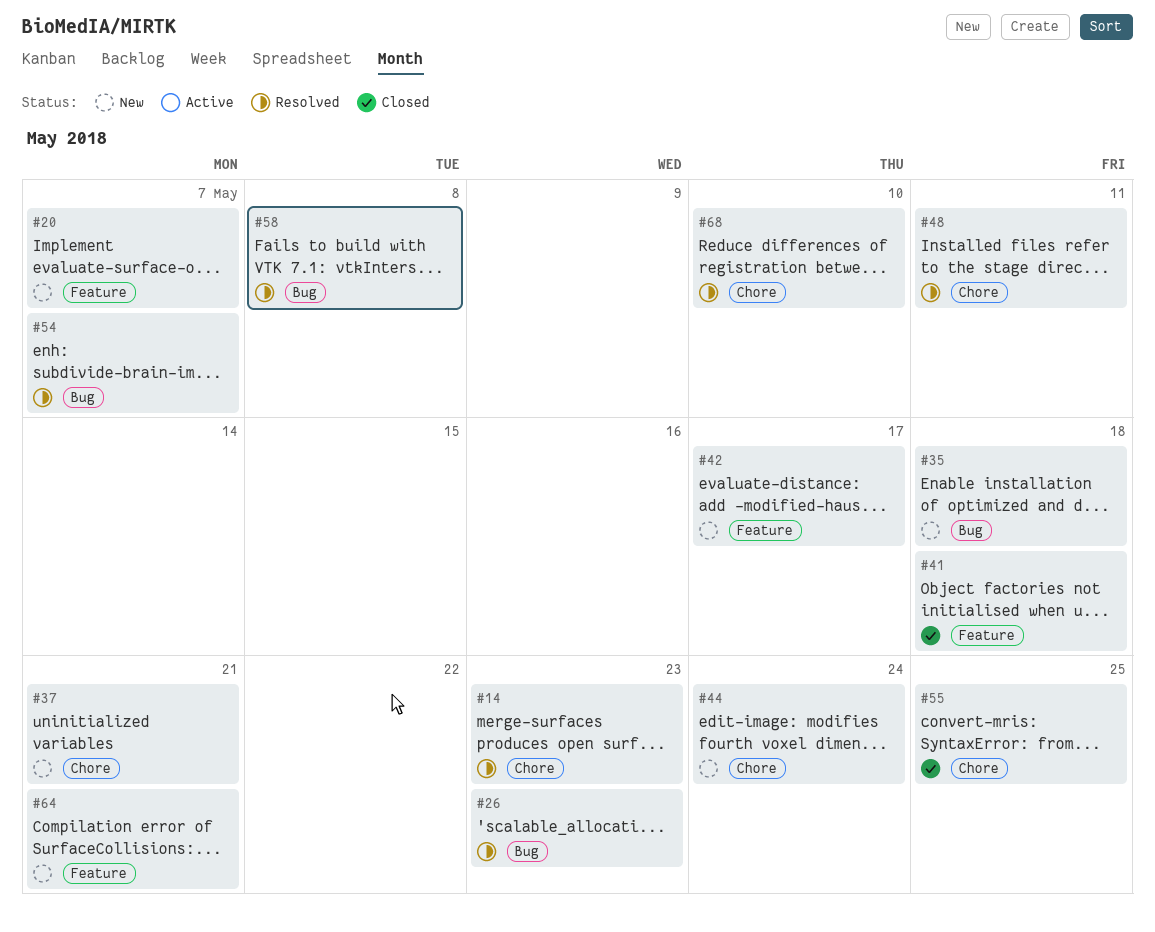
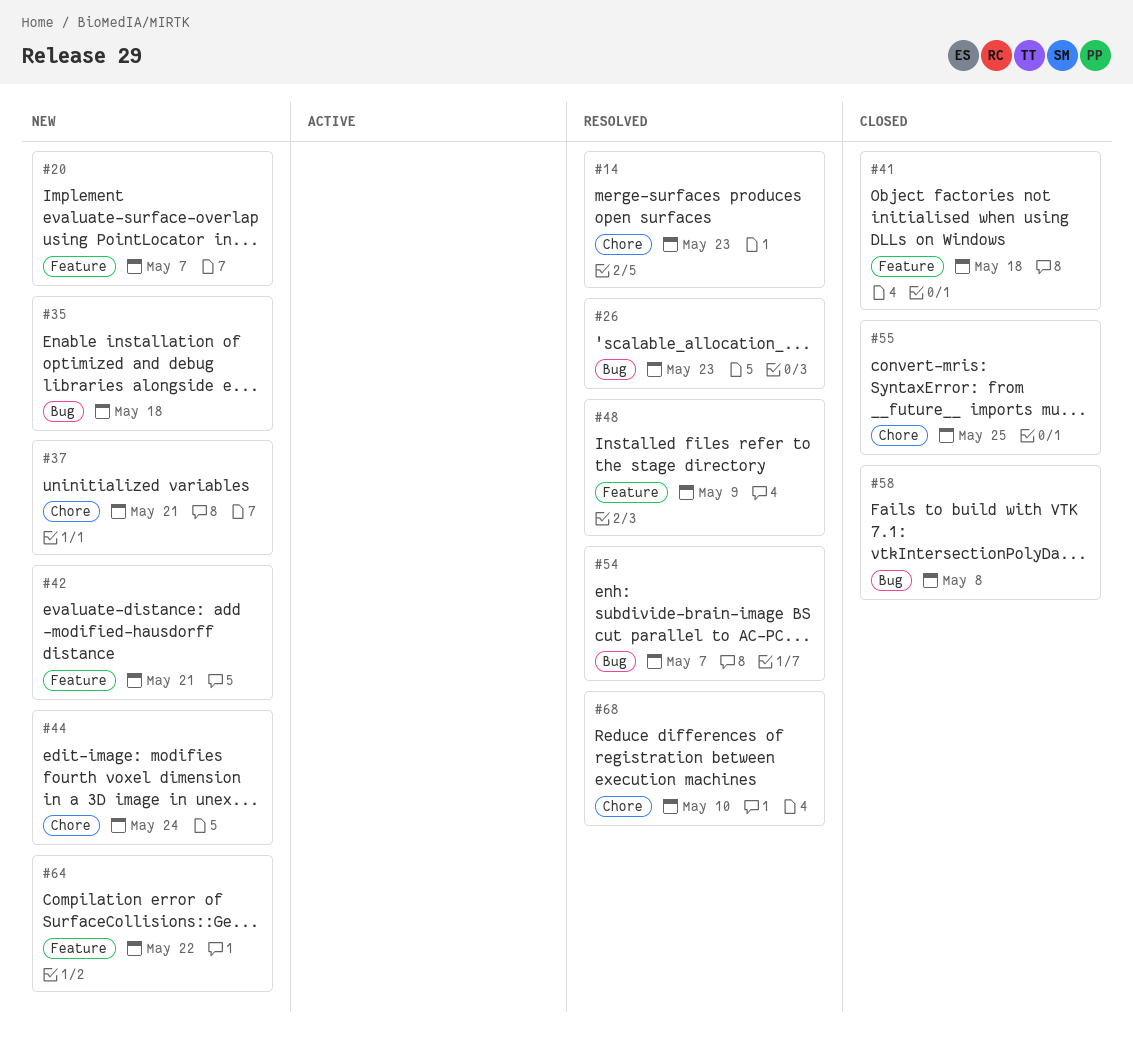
#42, due: May 17 -> May 21
#48, label: Chore -> Feature
#48, due: May 11 -> May 9
#58, status: Resolved -> Closed
#64, due: May 21 -> May 22

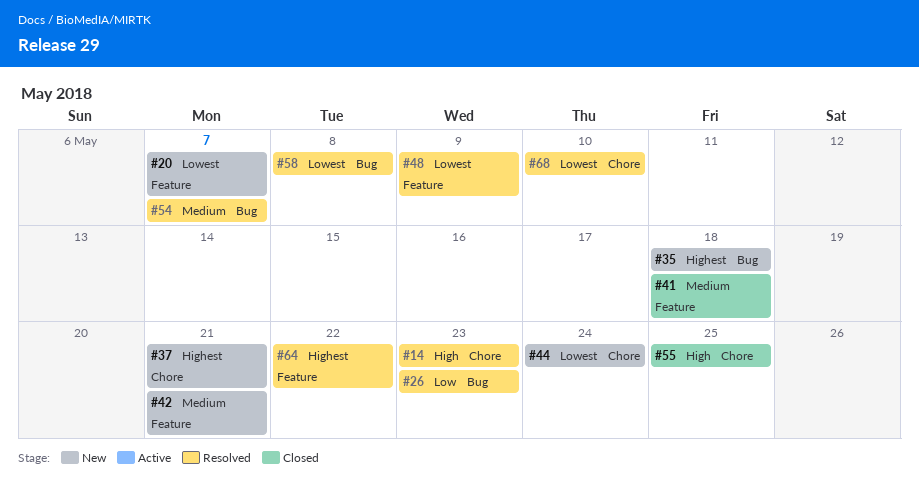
#58, status: Closed -> Resolved
#64, status: New -> Resolved

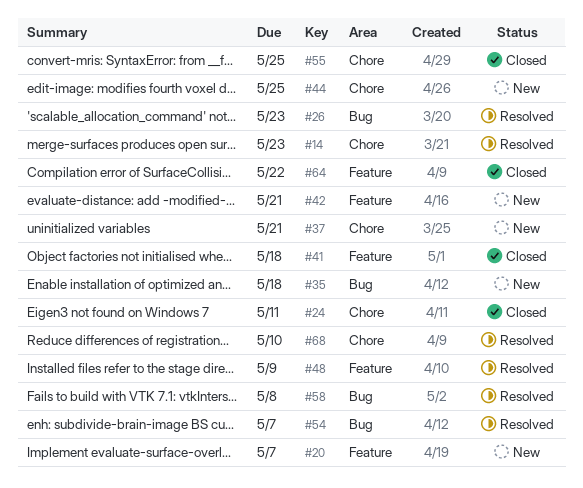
#24: none -> present
#44, due: May 24 -> May 25
#64, status: Resolved -> Closed

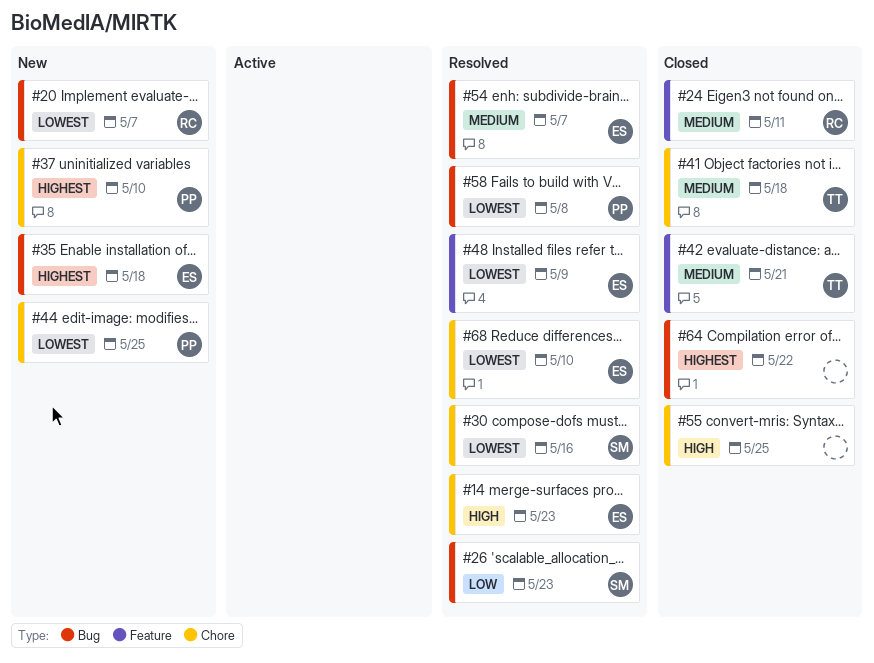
#20, label: Feature -> Bug
#24, label: Chore -> Feature
#30: none -> present
#37, due: May 21 -> May 10
#41, label: Feature -> Chore
#42, status: New -> Closed
#64, label: Feature -> Bug

